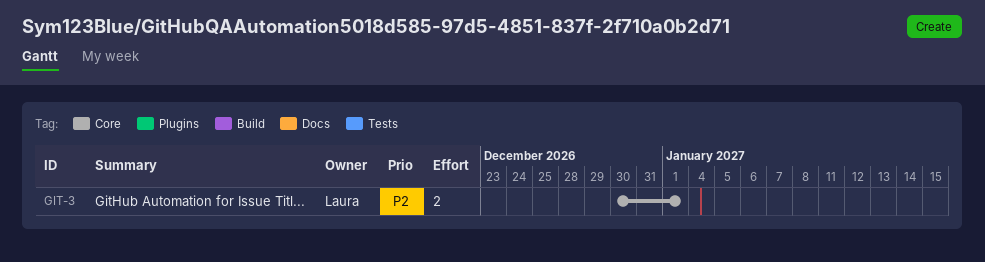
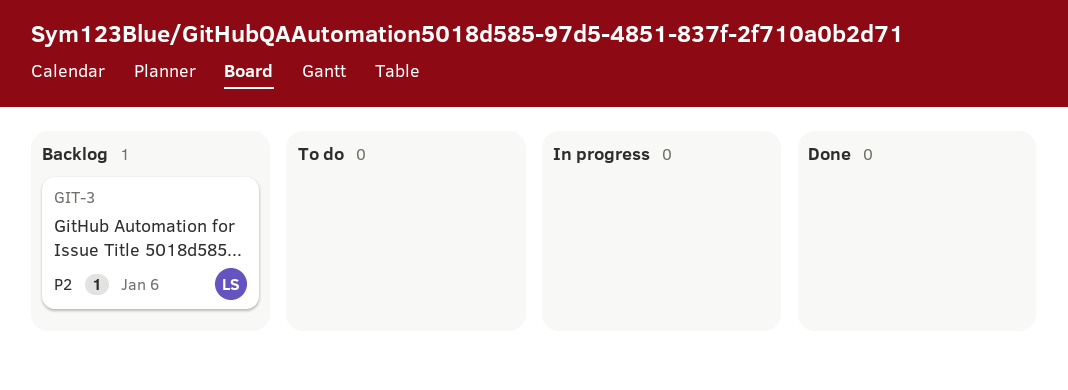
GIT-3, estimate: 2 -> 1
GIT-3, due: Jan 1 -> Jan 6

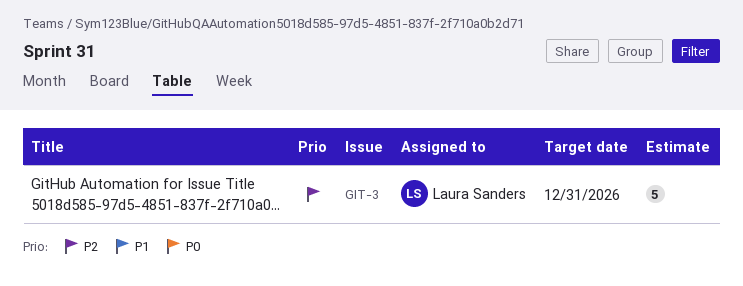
GIT-3, estimate: 1 -> 5
GIT-3, due: Jan 6 -> Dec 31

